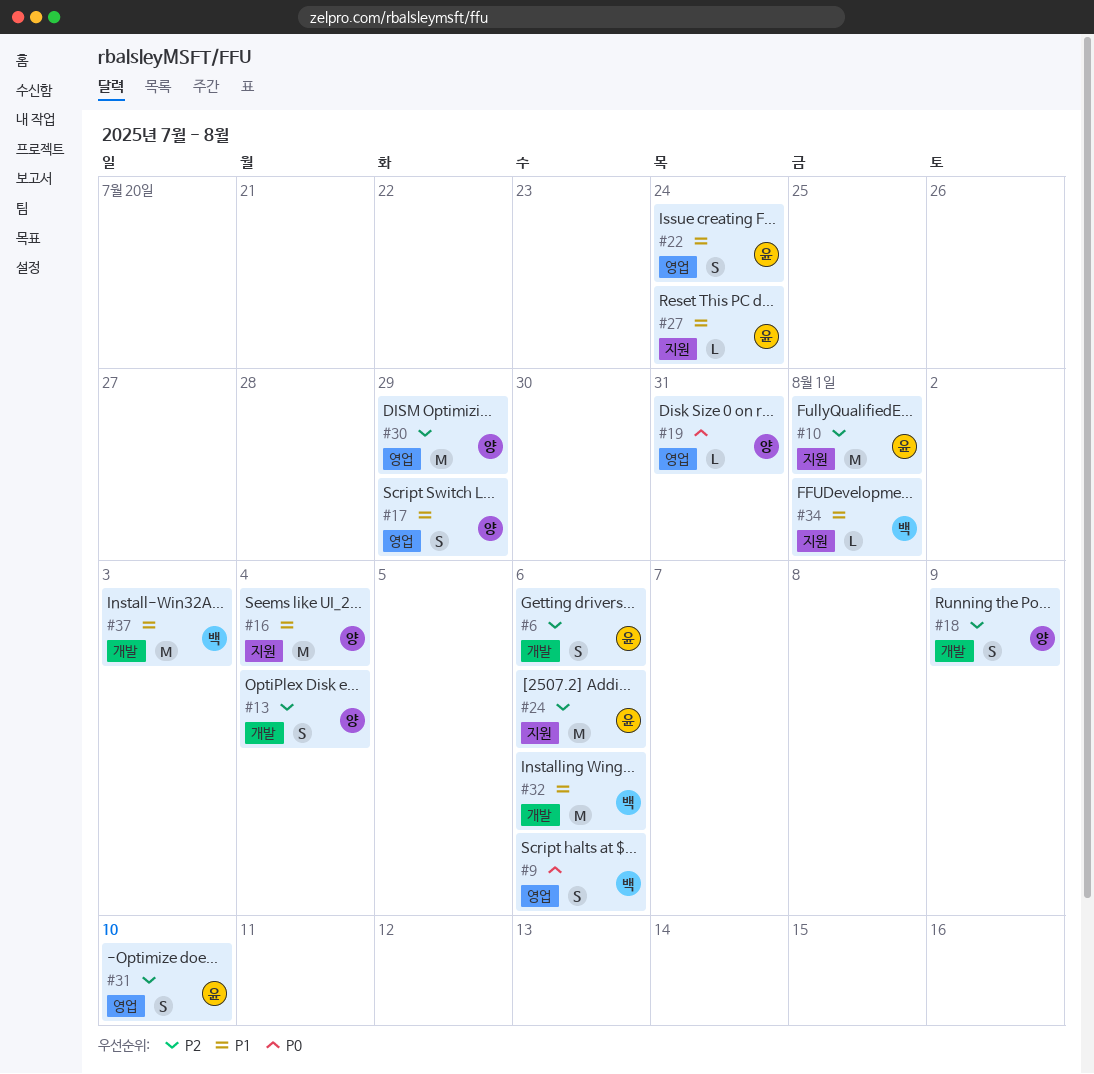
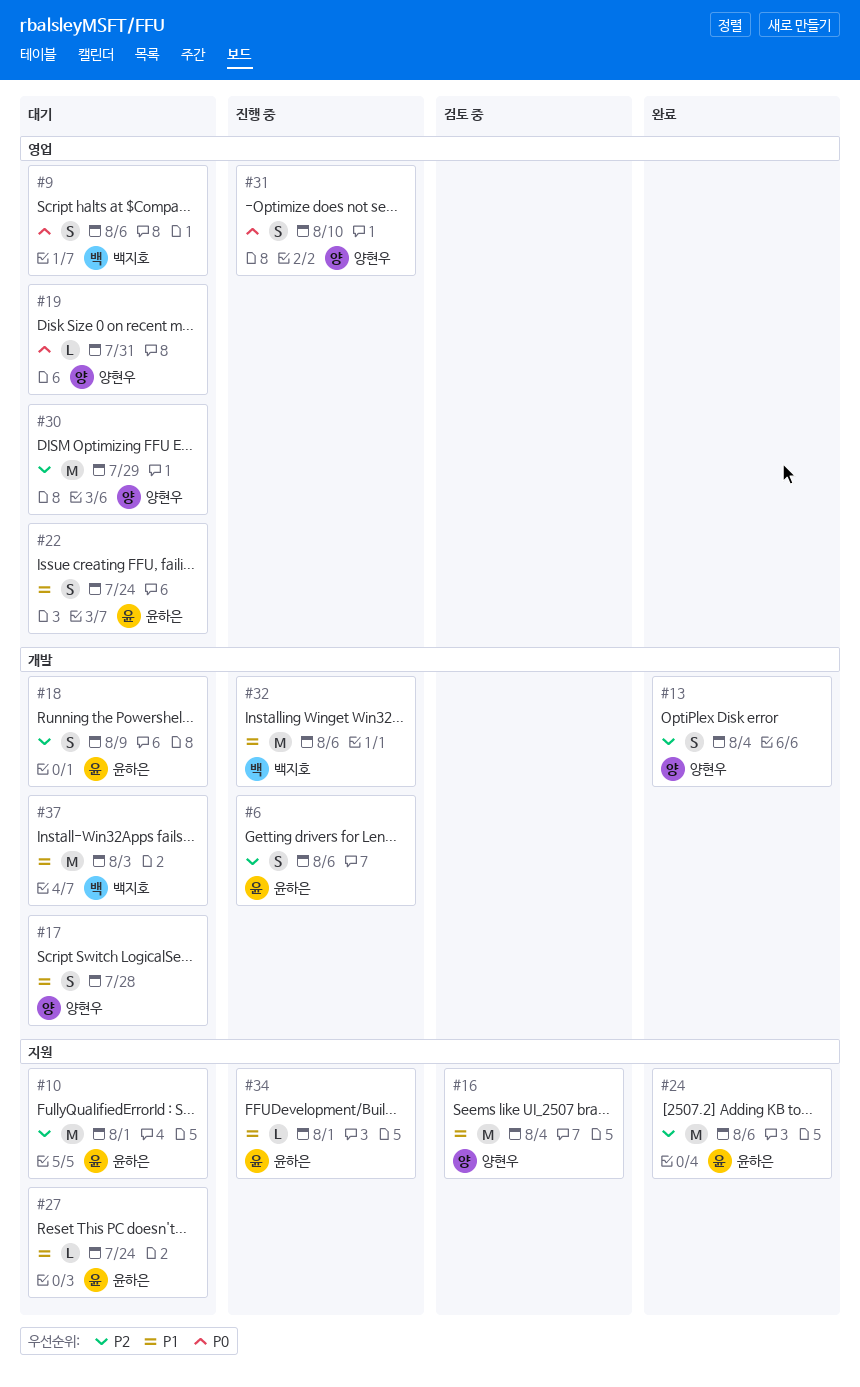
#17, label: 영업 -> 개발
#17, due: Jul 29 -> Jul 28
#18, owner: 양현우 -> 윤하은
#31, owner: 윤하은 -> 양현우
#31, priority: P2 -> P0
#34, owner: 백지호 -> 윤하은

